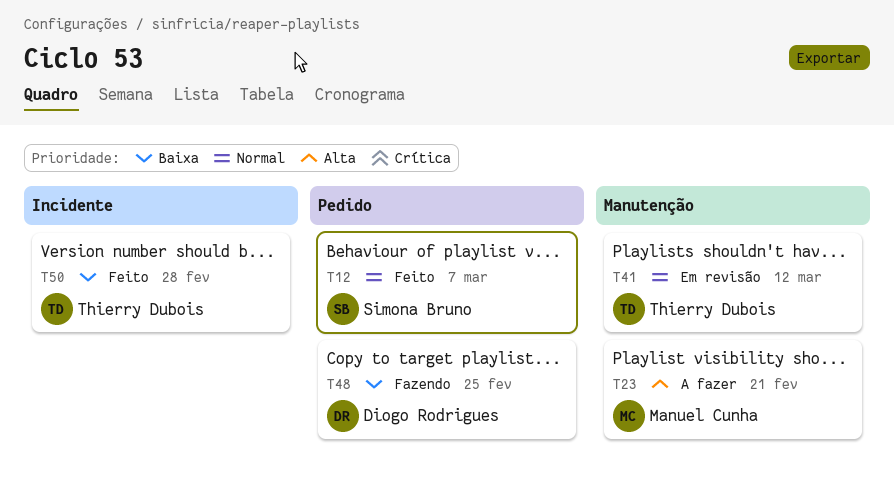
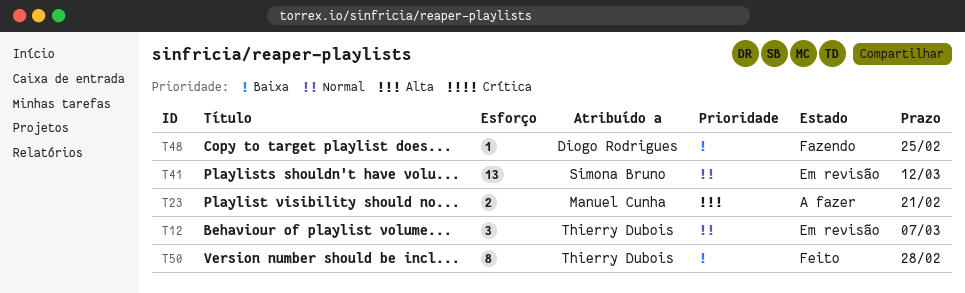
T12, status: Feito -> Em revisão
T12, owner: Simona Bruno -> Thierry Dubois
T41, owner: Thierry Dubois -> Simona Bruno

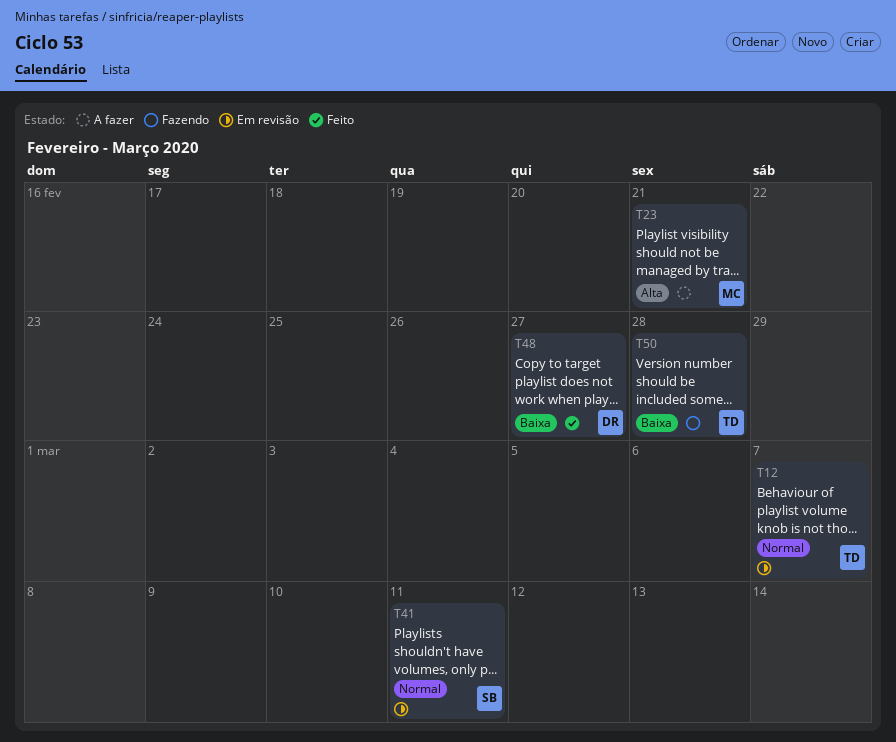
T41, due: Mar 12 -> Mar 11
T48, status: Fazendo -> Feito
T48, due: Feb 25 -> Feb 27
T50, status: Feito -> Fazendo

